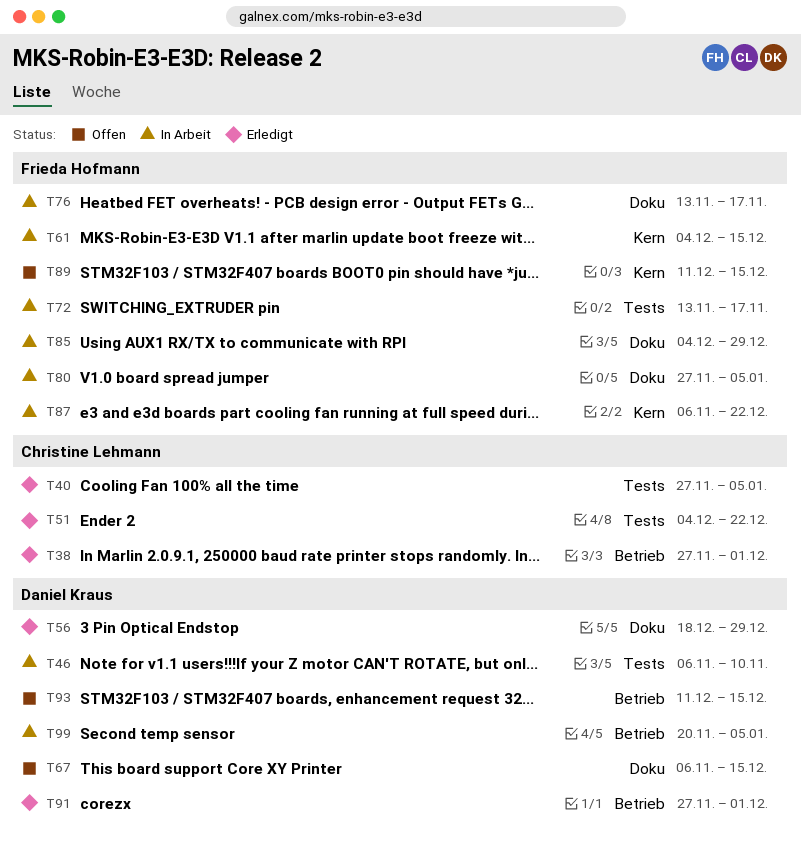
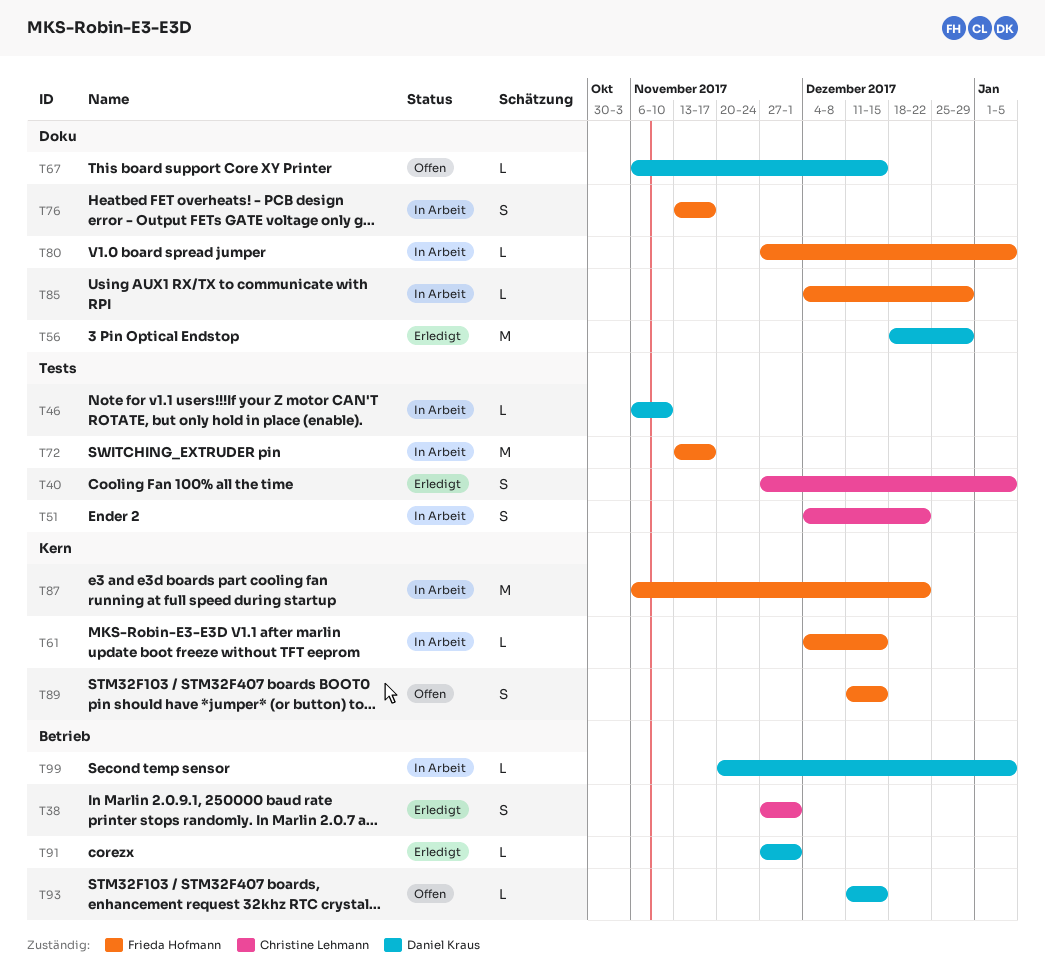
T51, status: Erledigt -> In Arbeit

